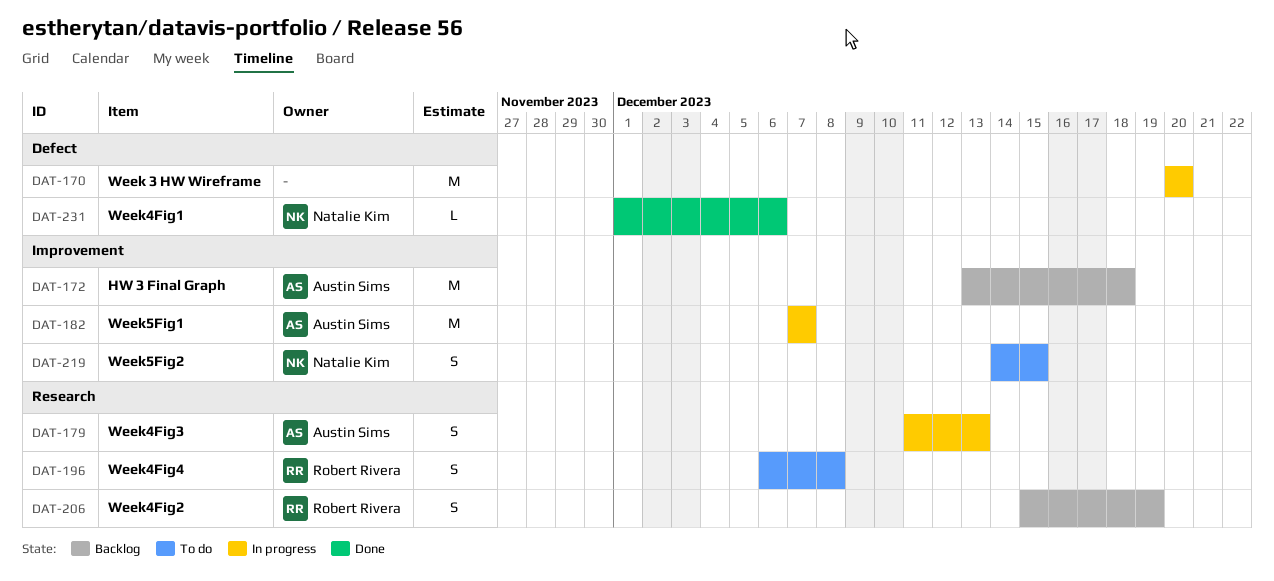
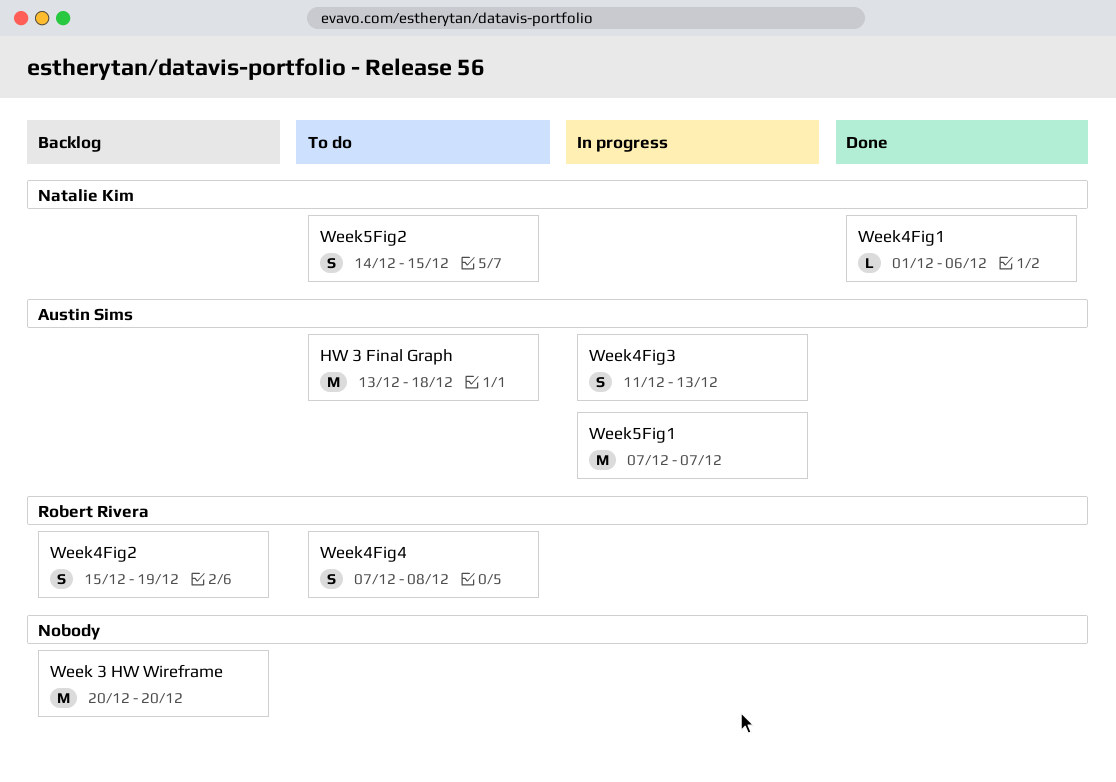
HW 3 Final Graph, status: Backlog -> To do
Week 3 HW Wireframe, status: In progress -> Backlog
Week4Fig4, start: Dec 6 -> Dec 7

